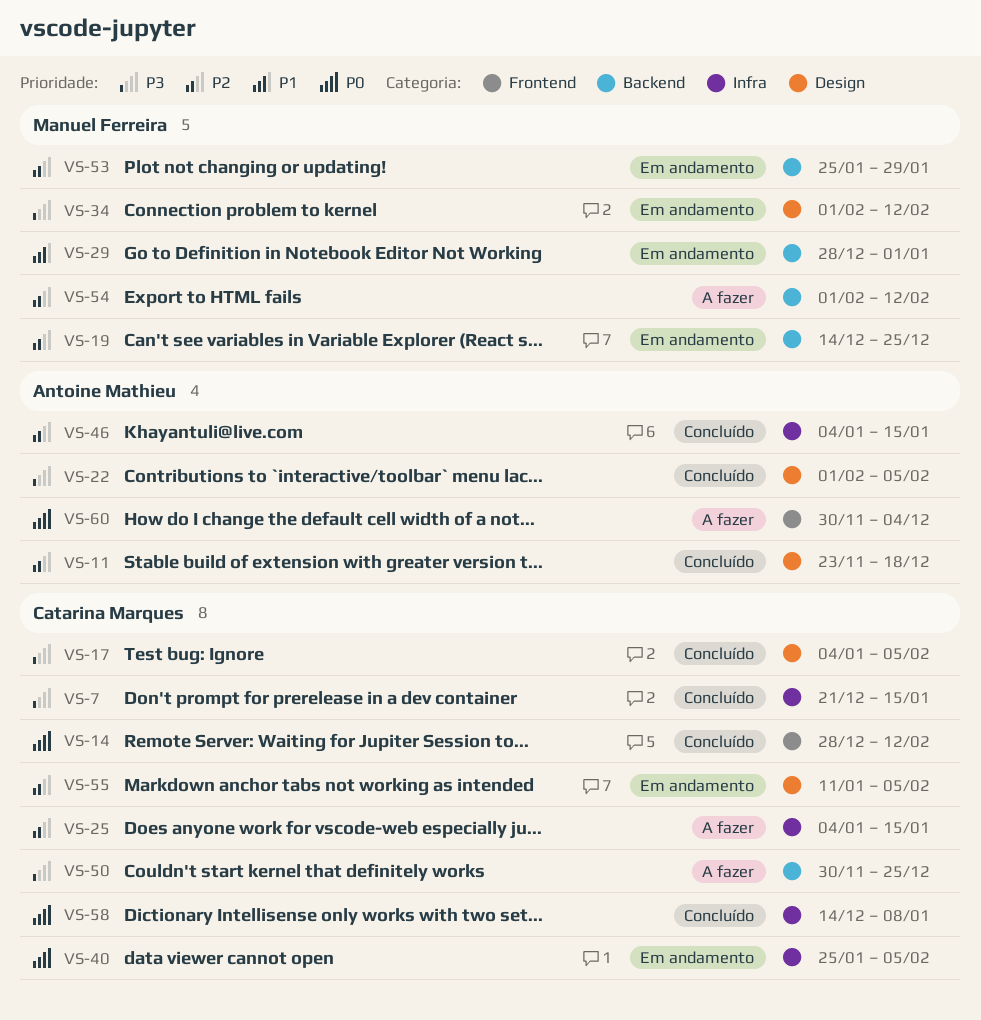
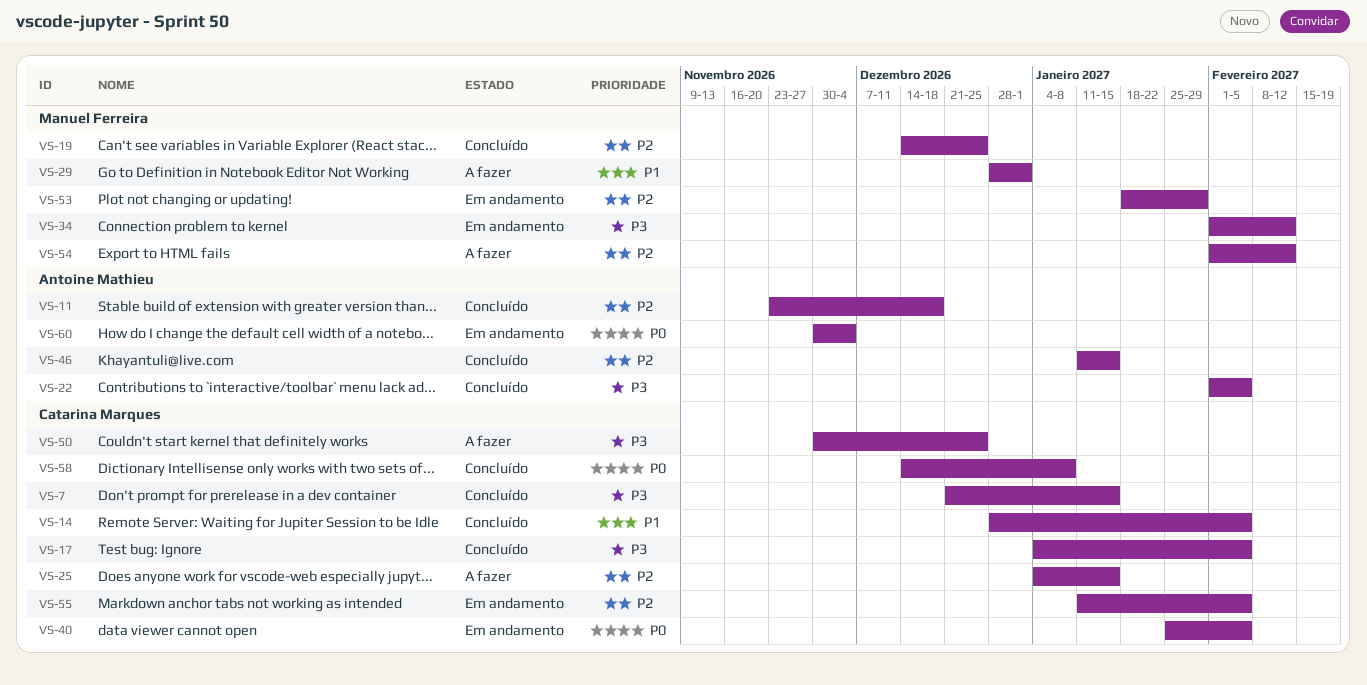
VS-14, priority: P0 -> P1
VS-14, due: Feb 12 -> Feb 5
VS-19, status: Em andamento -> Concluído
VS-29, status: Em andamento -> A fazer
VS-46, start: Jan 4 -> Jan 11
VS-53, start: Jan 25 -> Jan 18
VS-60, status: A fazer -> Em andamento

